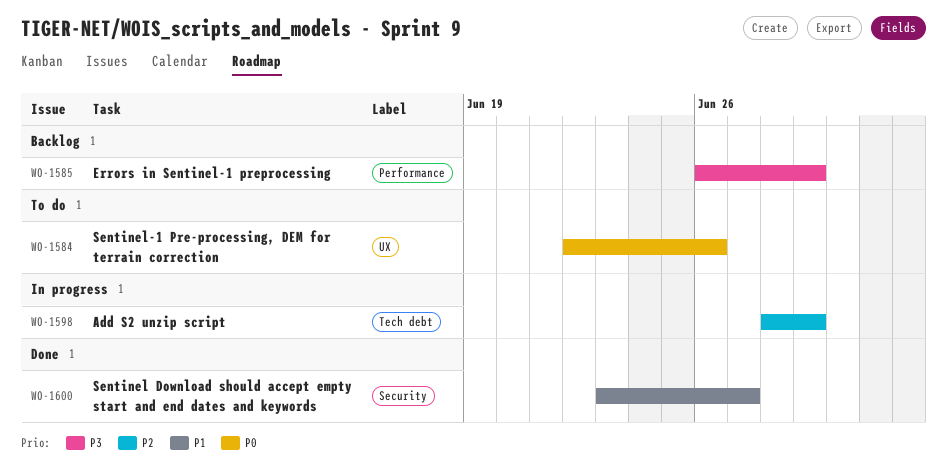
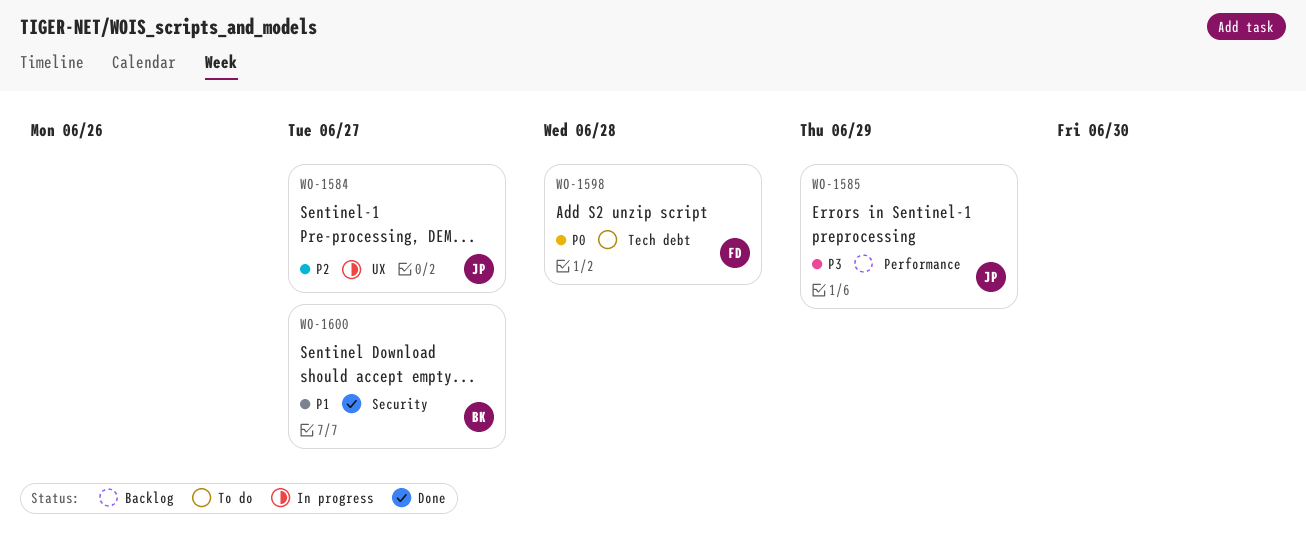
WO-1584, status: To do -> In progress
WO-1584, priority: P0 -> P2
WO-1584, due: Jun 26 -> Jun 27
WO-1598, status: In progress -> To do
WO-1598, priority: P2 -> P0
WO-1598, due: Jun 29 -> Jun 28

